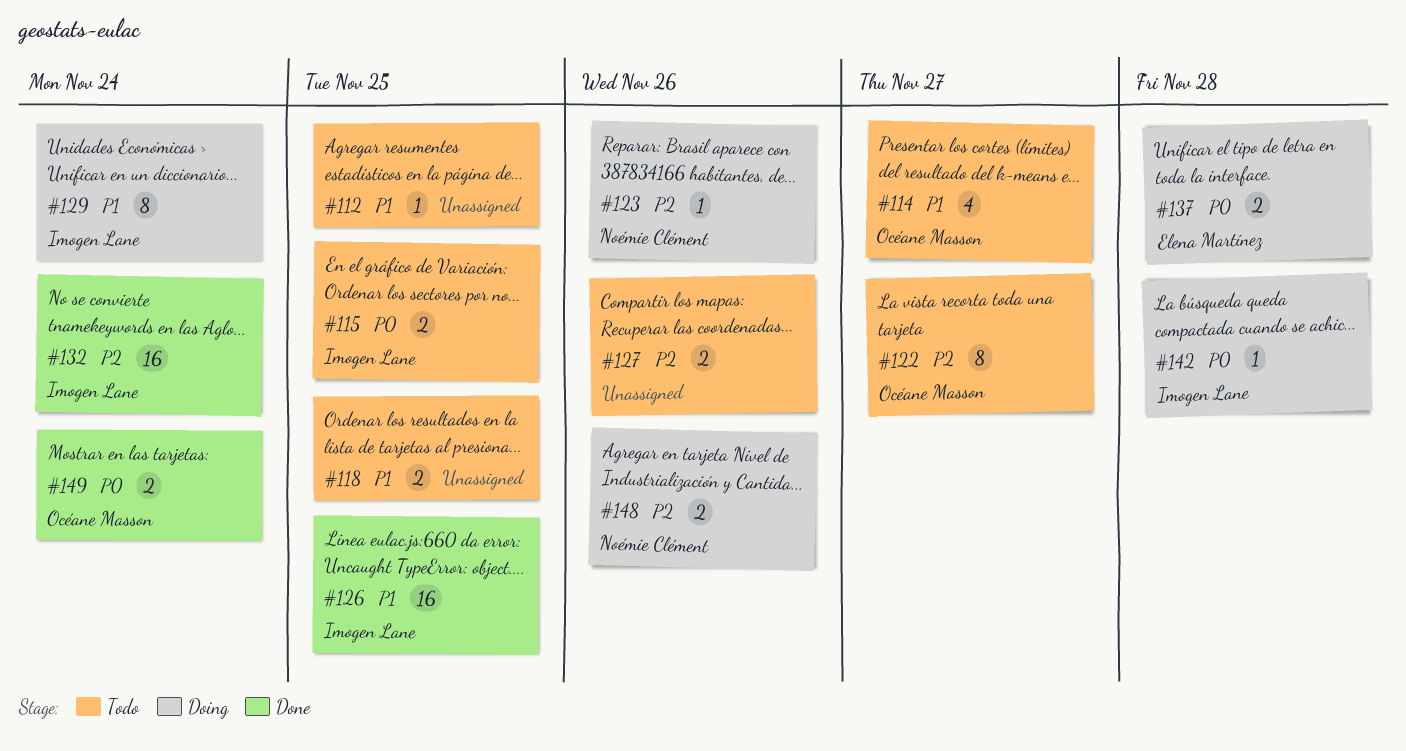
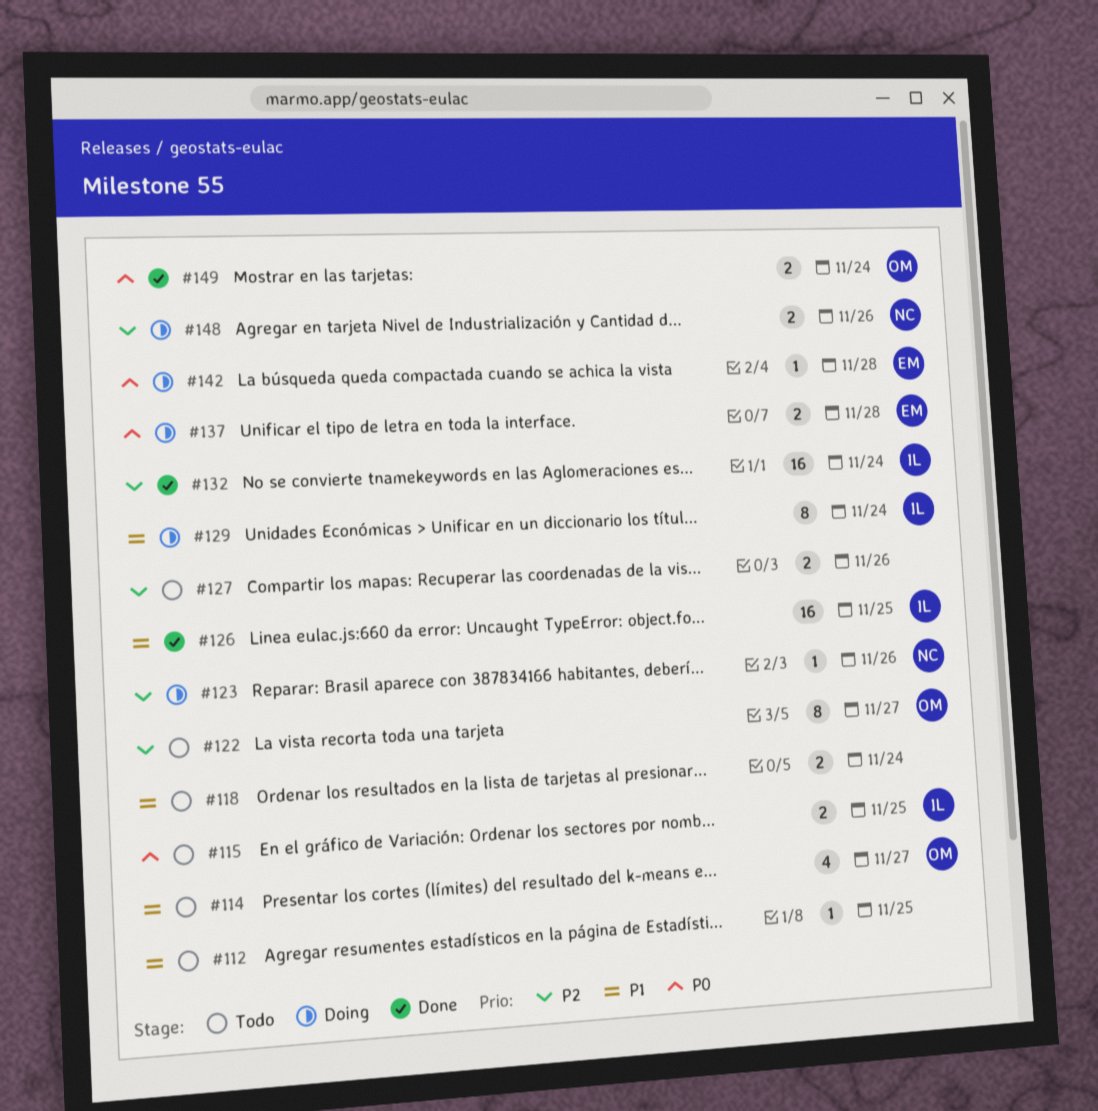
#118, due: Nov 25 -> Nov 24
#142, owner: Imogen Lane -> Elena Martínez

